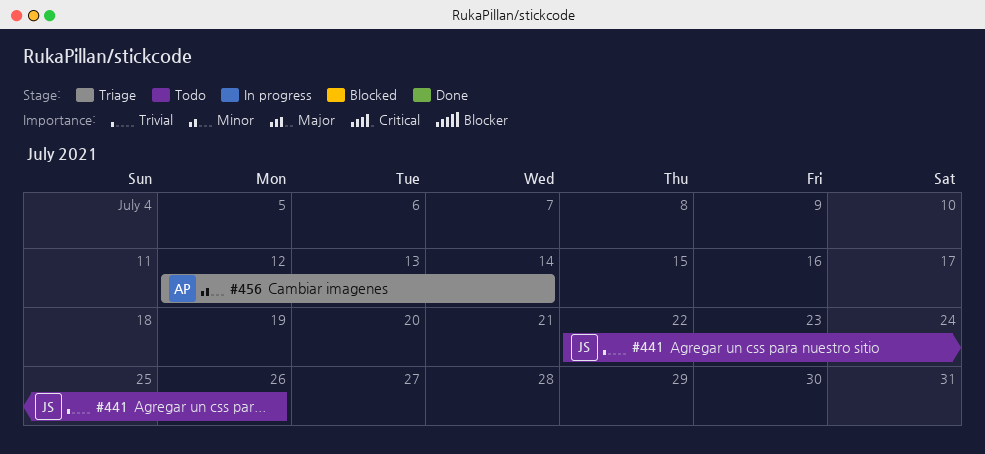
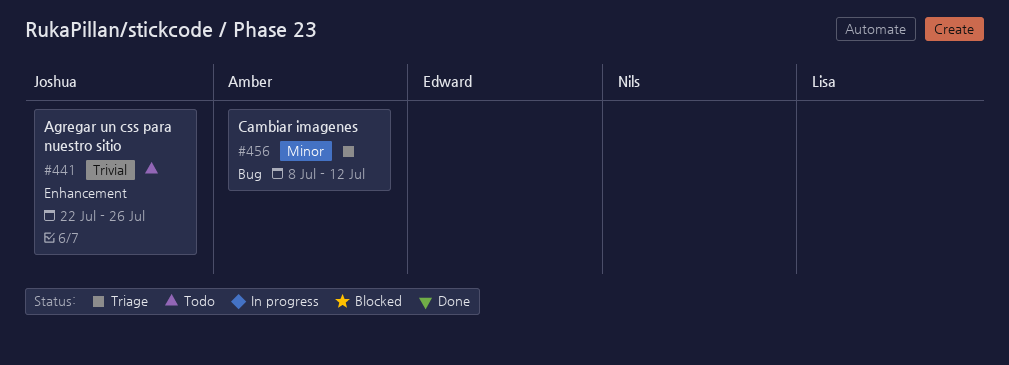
#456, start: Jul 12 -> Jul 8
#456, due: Jul 14 -> Jul 12

